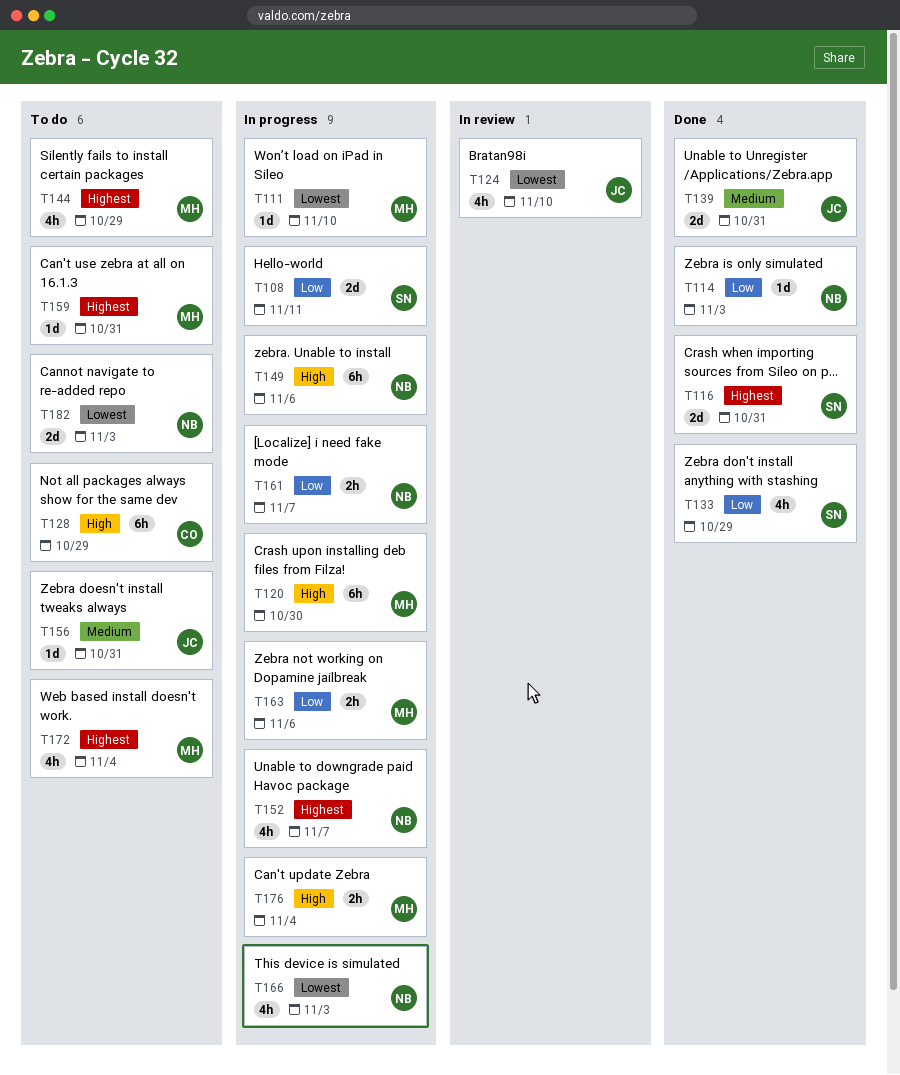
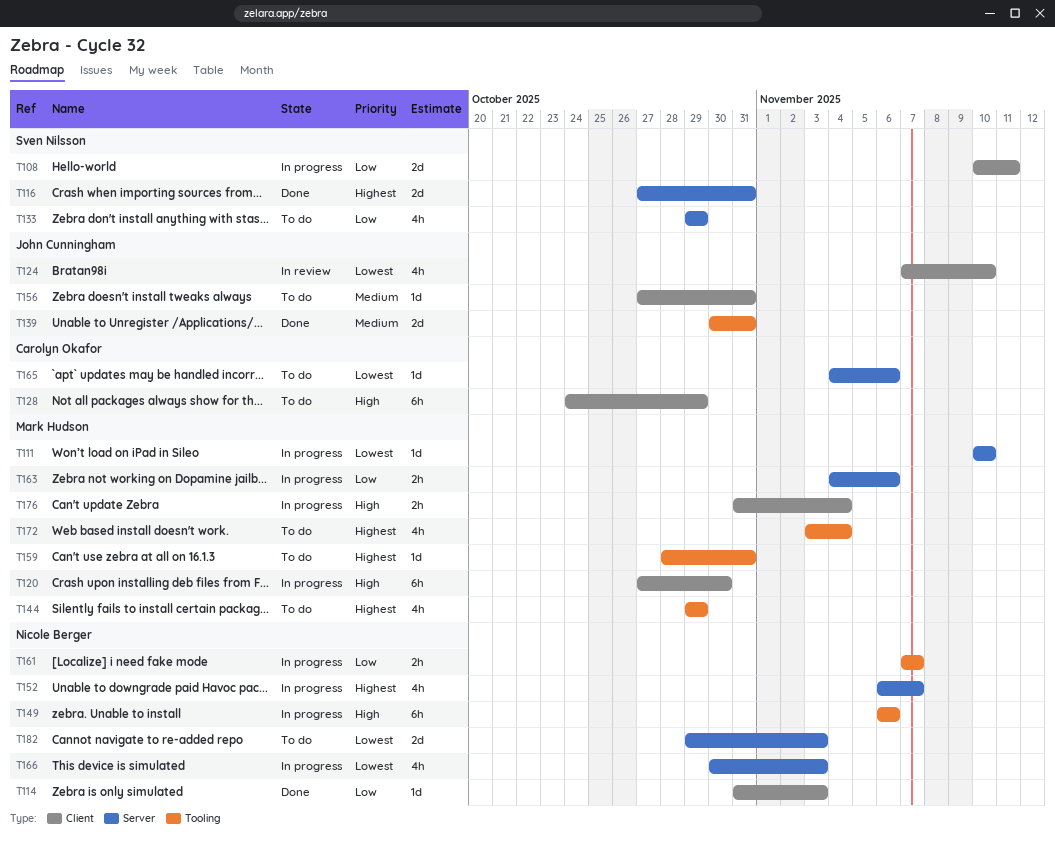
T133, status: Done -> To do
T165: none -> present

